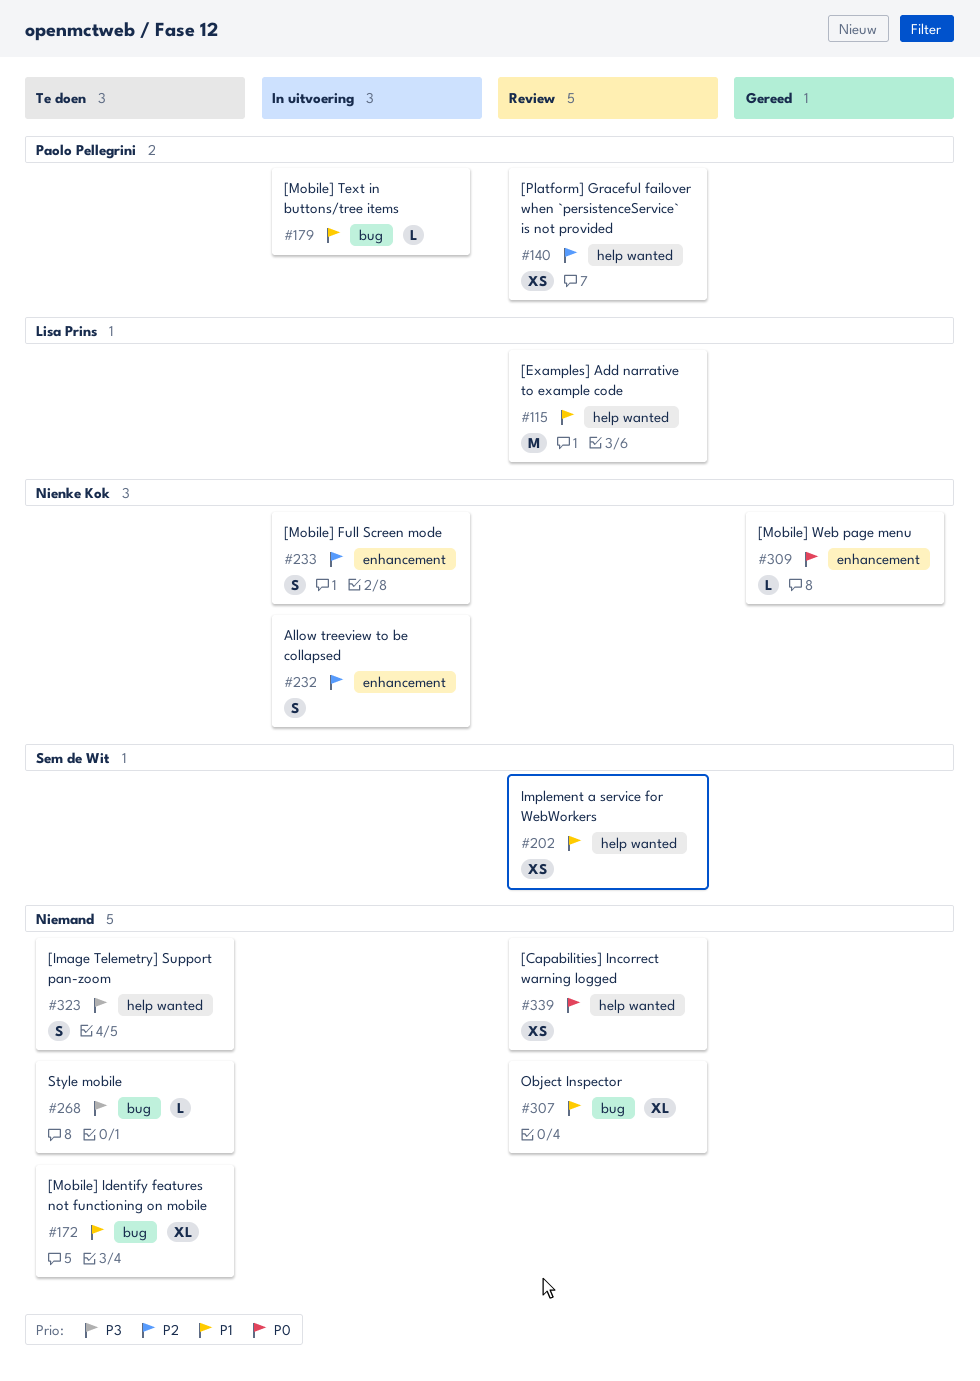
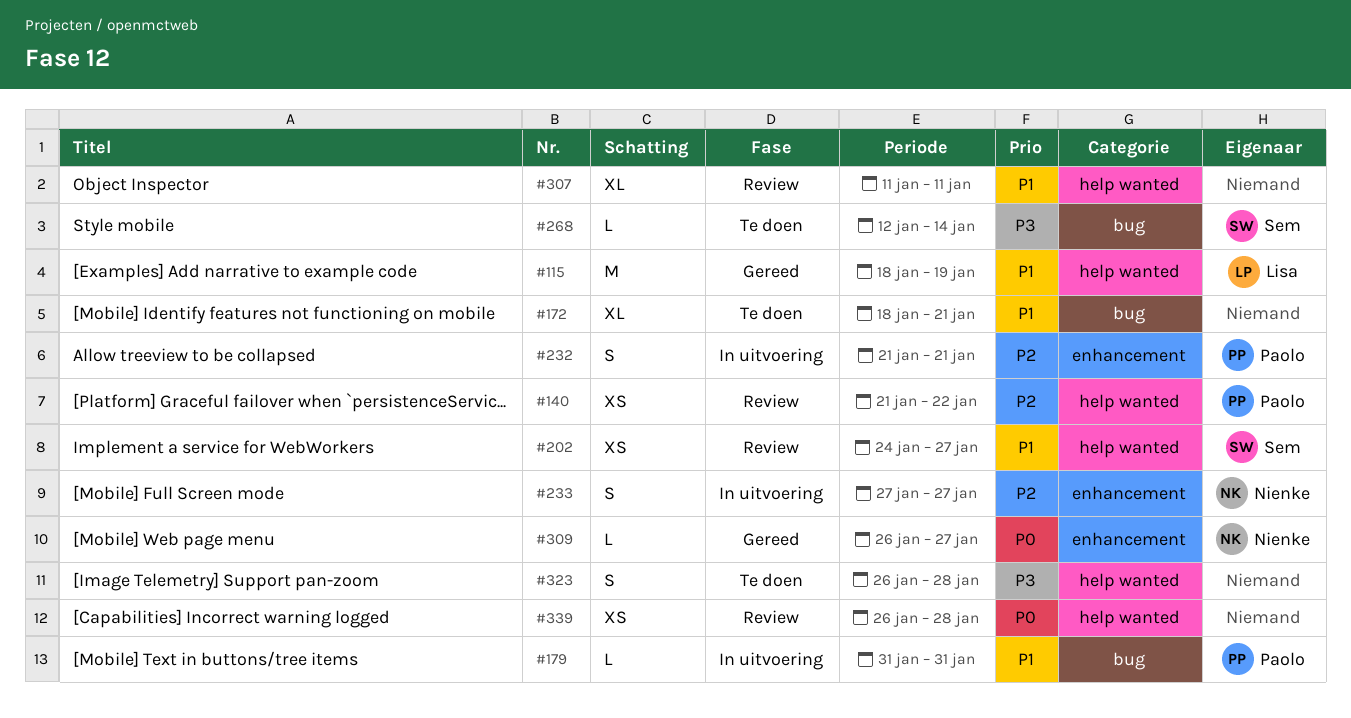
#115, status: Review -> Gereed
#232, owner: Nienke Kok -> Paolo Pellegrini
#268, owner: none -> Sem de Wit
#307, label: bug -> help wanted

